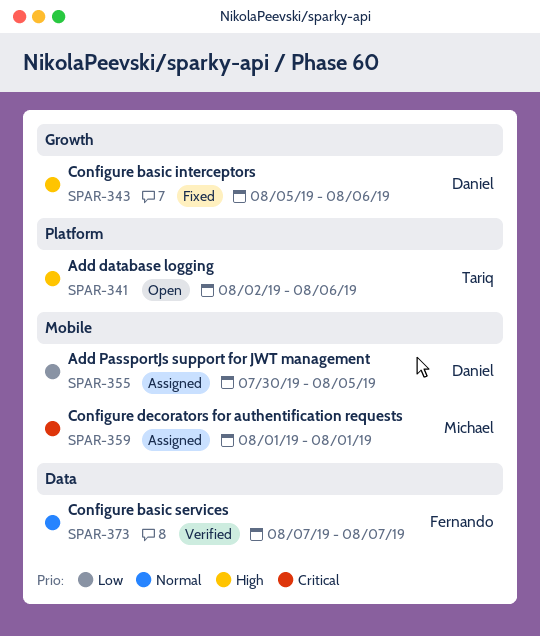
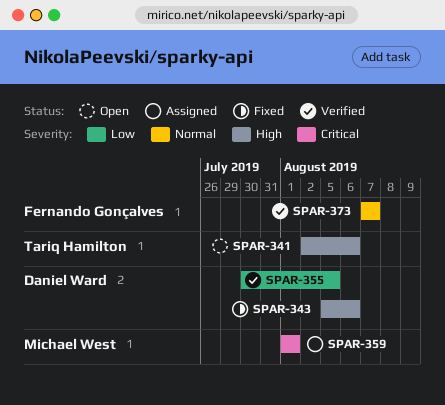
SPAR-355, status: Assigned -> Verified

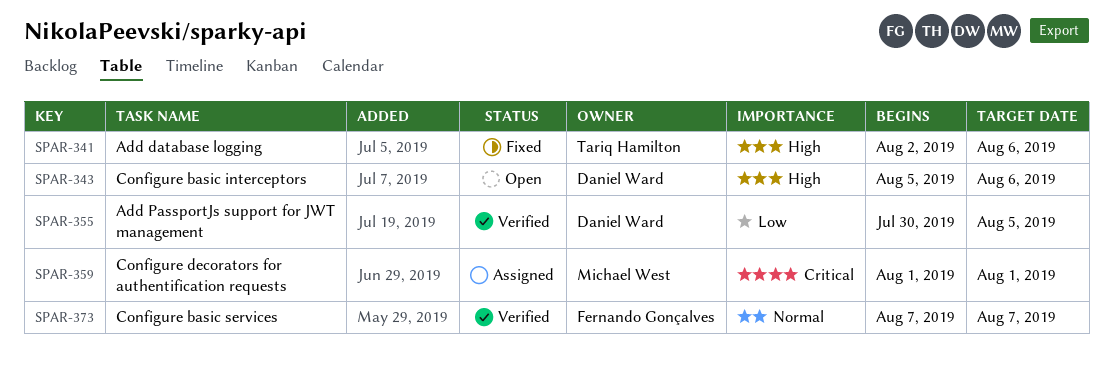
SPAR-341, status: Open -> Fixed
SPAR-343, status: Fixed -> Open

